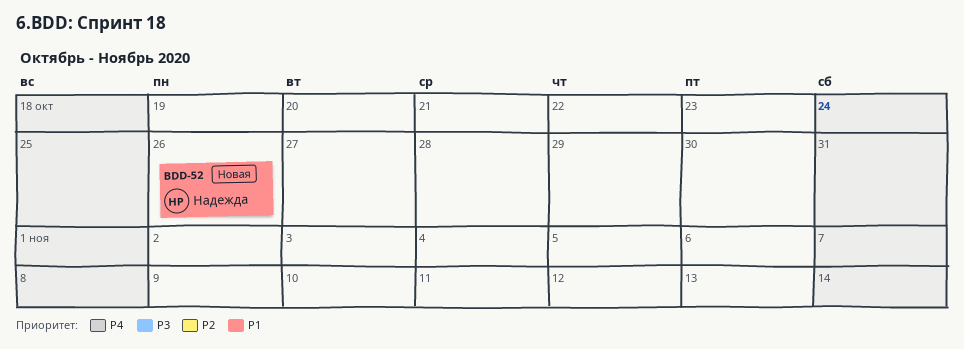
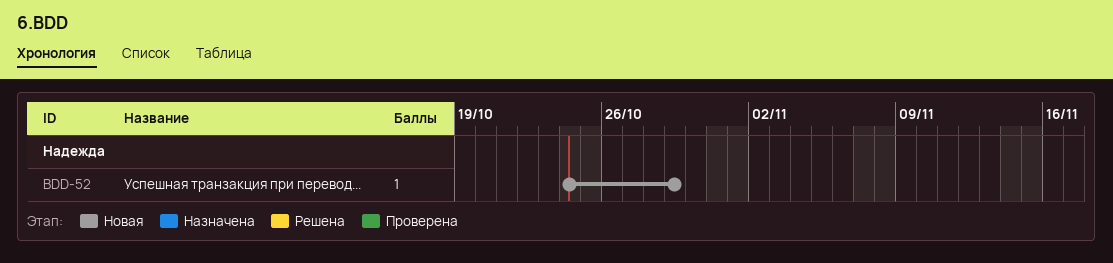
BDD-52, due: Oct 26 -> Oct 29

